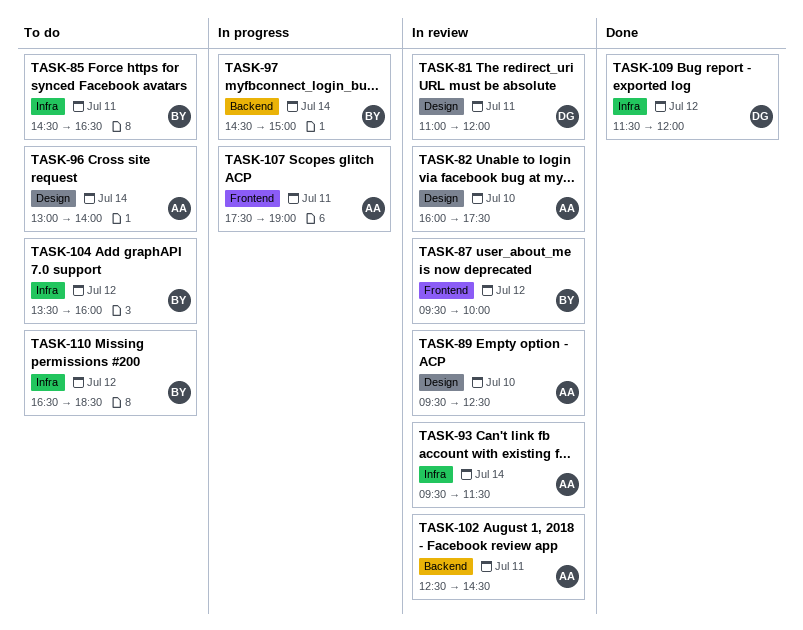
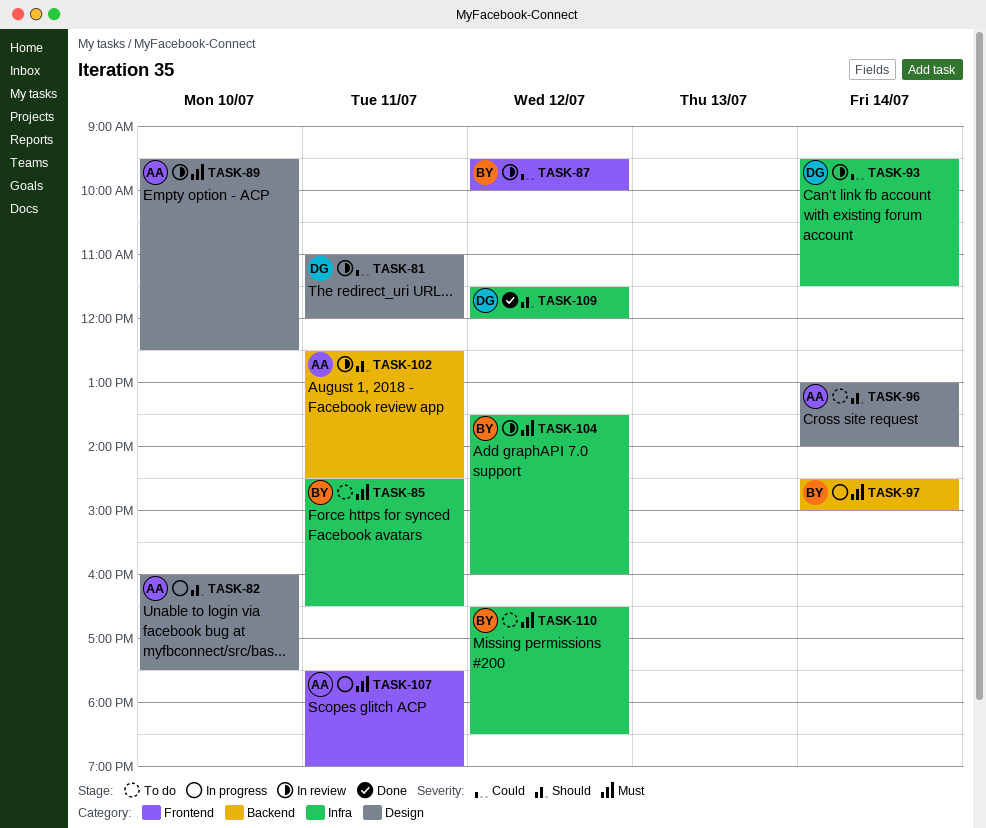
TASK-82, status: In review -> In progress
TASK-93, owner: AA -> DG
TASK-104, status: To do -> In review

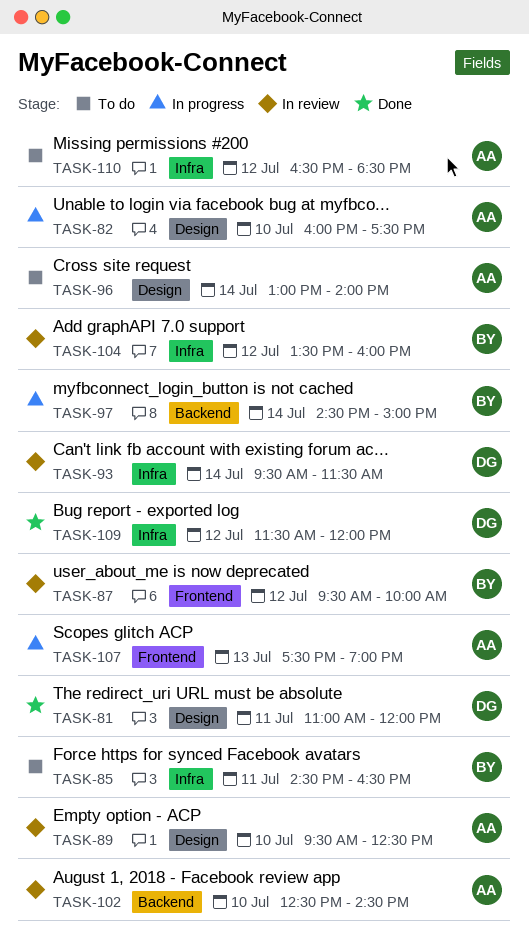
TASK-81, status: In review -> Done
TASK-102, day: Jul 11 -> Jul 10
TASK-107, day: Jul 11 -> Jul 13
TASK-110, owner: BY -> AA

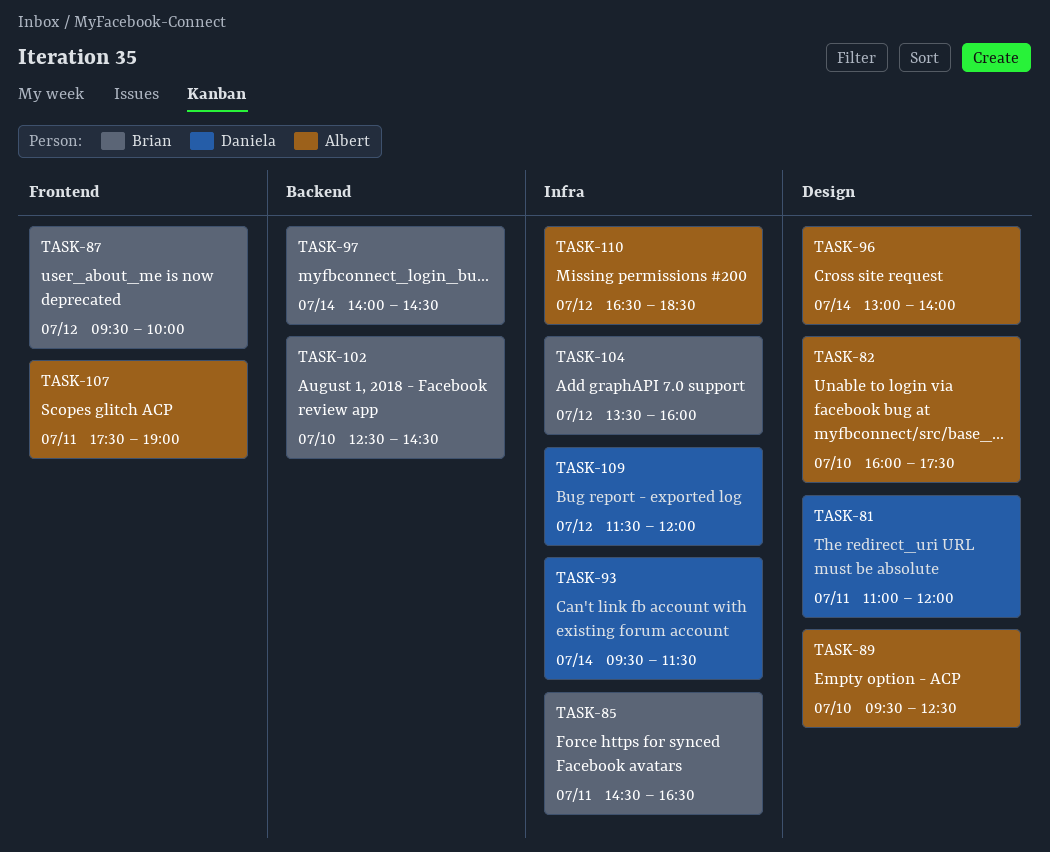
TASK-97, begins: 14:30 -> 14:00
TASK-97, ends: 15:00 -> 14:30
TASK-102, owner: Albert -> Brian
TASK-107, day: Jul 13 -> Jul 11

